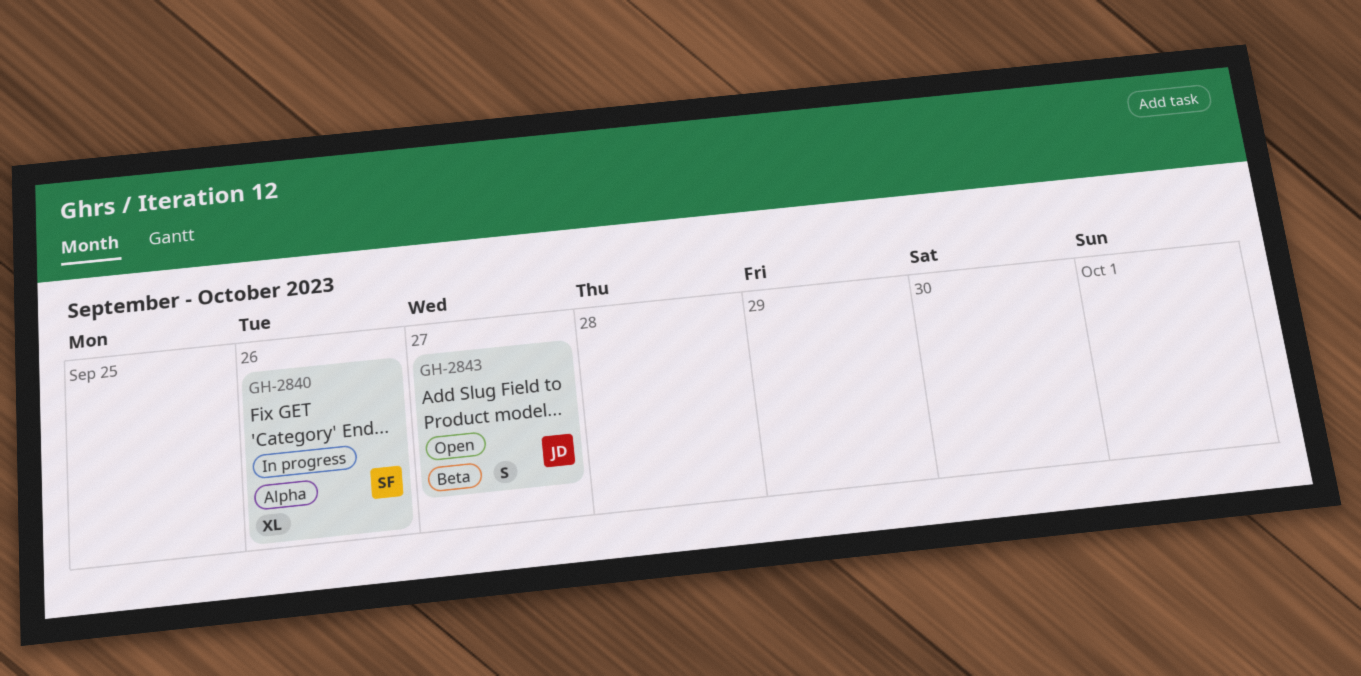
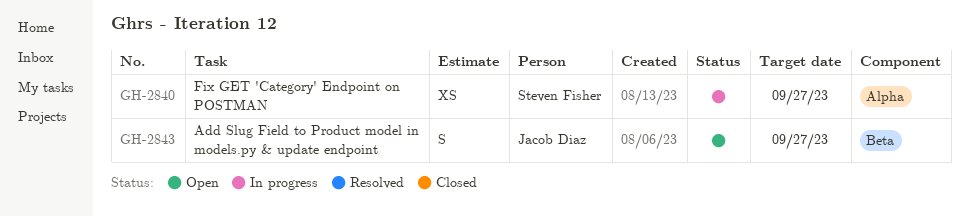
GH-2840, estimate: XL -> XS
GH-2840, due: Sep 26 -> Sep 27

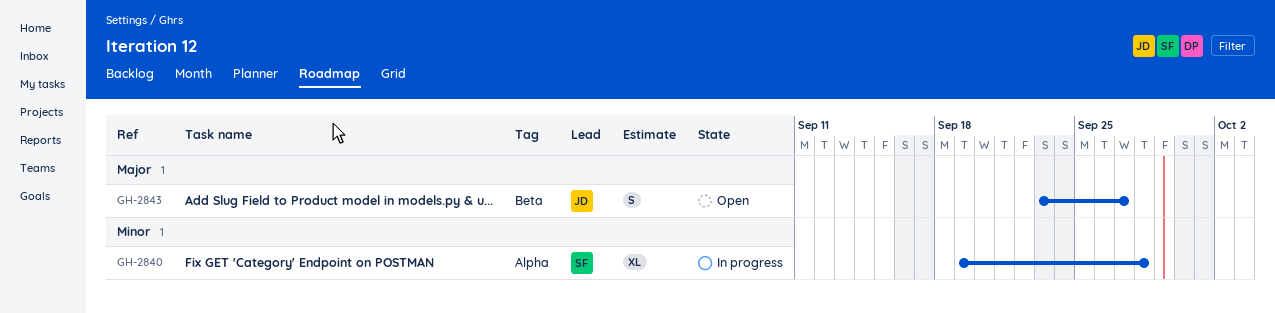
GH-2840, estimate: XS -> XL
GH-2840, due: Sep 27 -> Sep 28

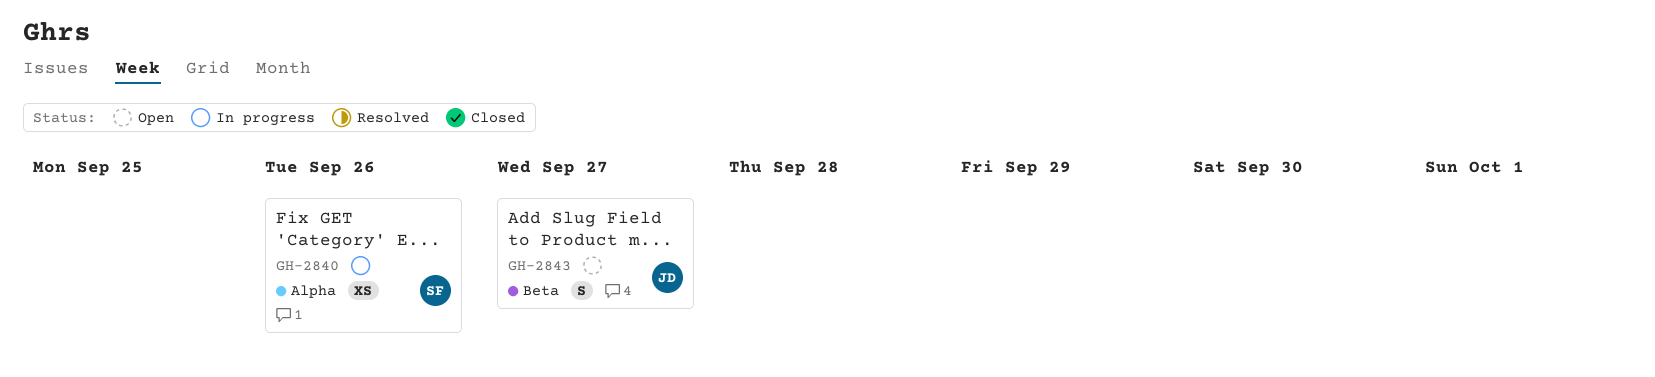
GH-2840, estimate: XL -> XS
GH-2840, due: Sep 28 -> Sep 26

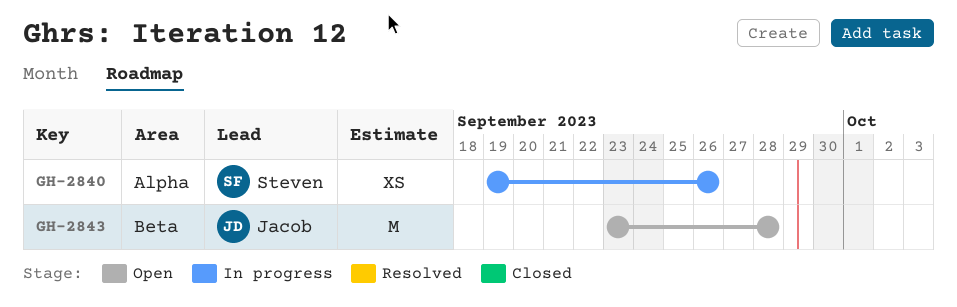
GH-2843, estimate: S -> M
GH-2843, due: Sep 27 -> Sep 28

